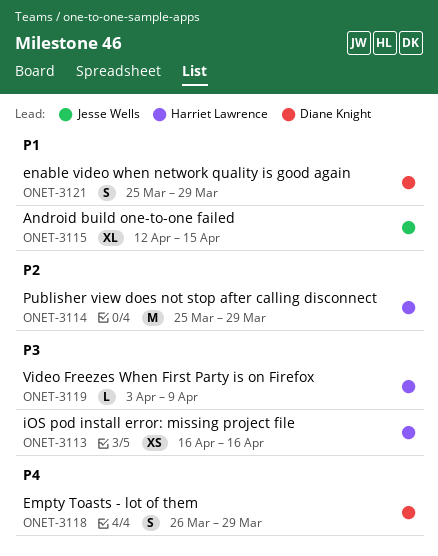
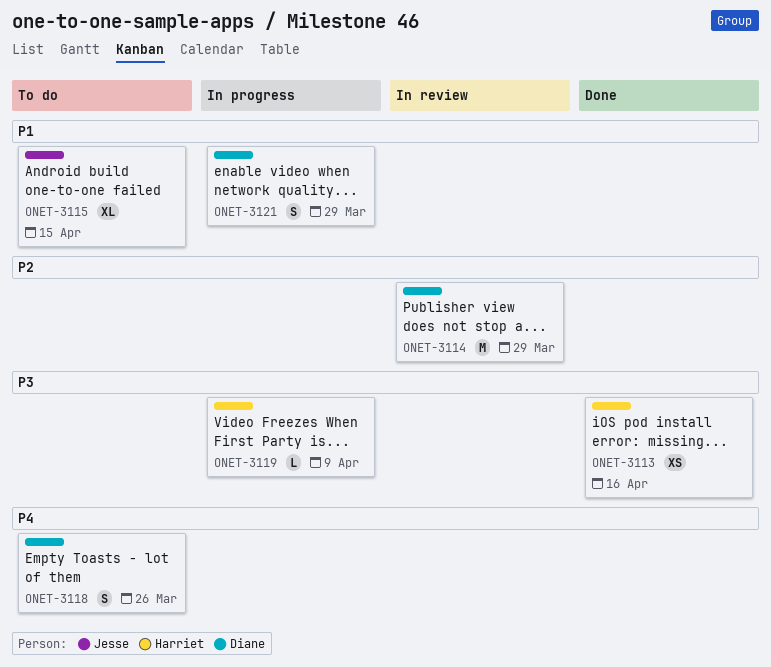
ONET-3114, owner: Harriet Lawrence -> Diane Knight
ONET-3118, due: Mar 29 -> Mar 26

